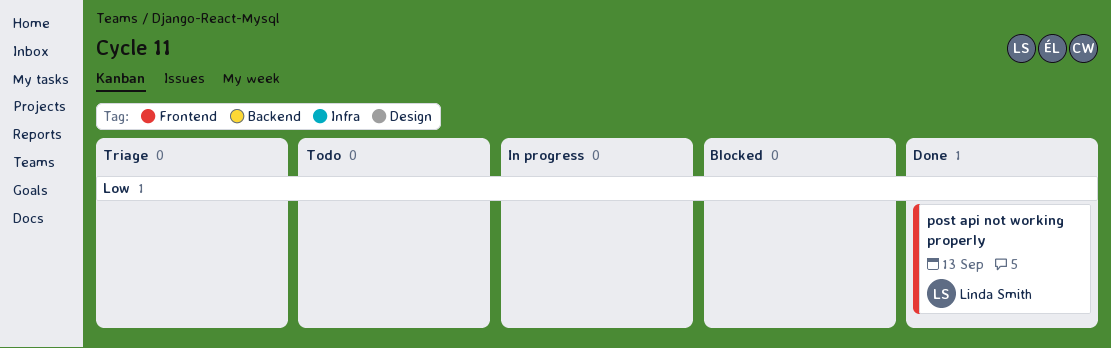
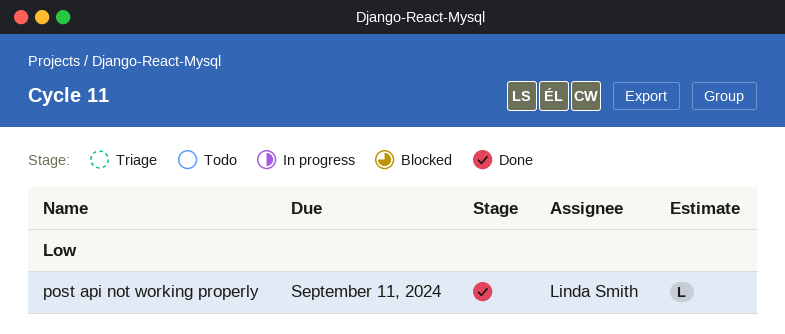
post api not working properly, due: Sep 13 -> Sep 11

